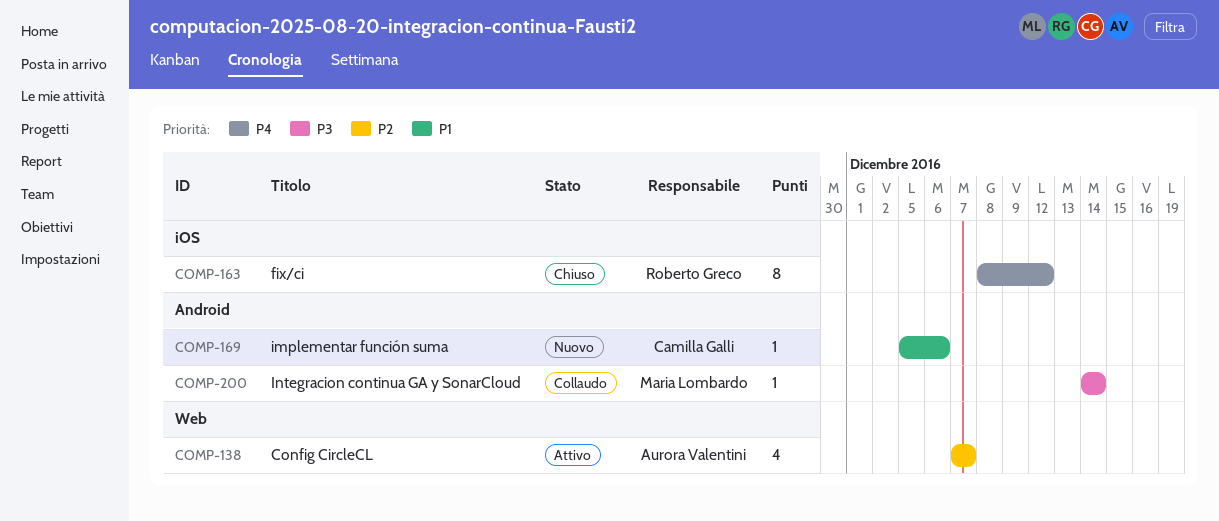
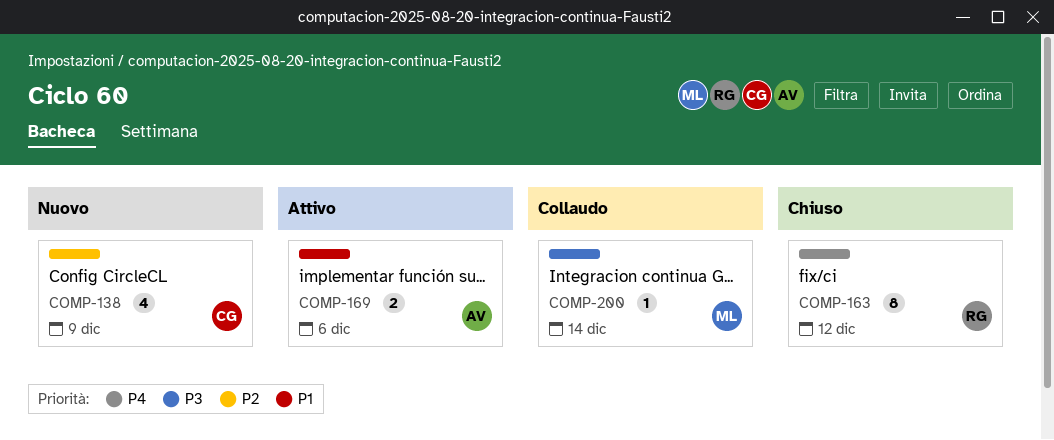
COMP-138, status: Attivo -> Nuovo
COMP-138, owner: Aurora Valentini -> Camilla Galli
COMP-138, due: Dec 7 -> Dec 9
COMP-169, status: Nuovo -> Attivo
COMP-169, owner: Camilla Galli -> Aurora Valentini
COMP-169, estimate: 1 -> 2

